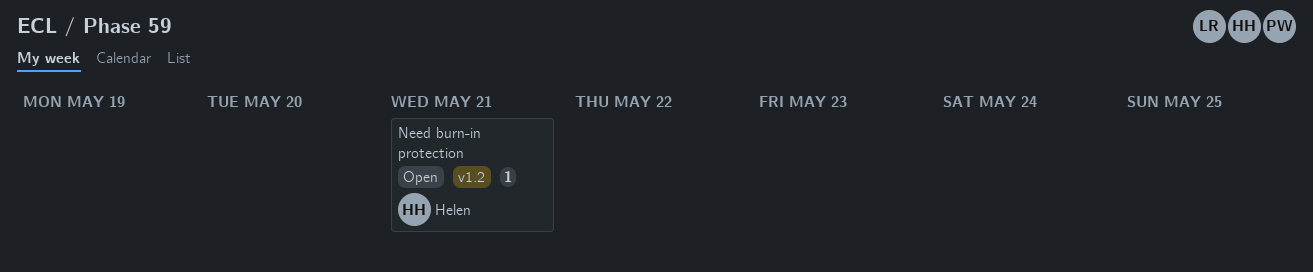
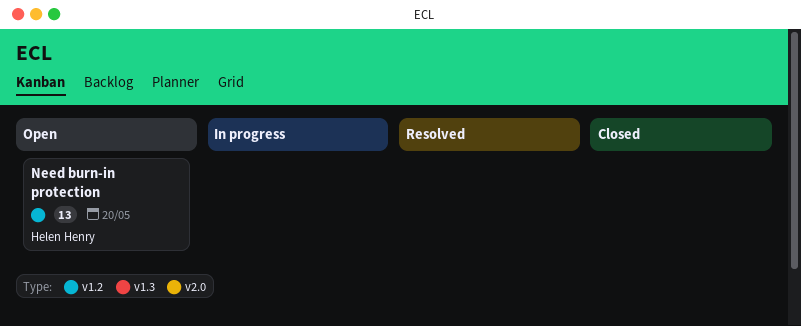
Need burn-in protection, estimate: 1 -> 13
Need burn-in protection, due: May 21 -> May 20

